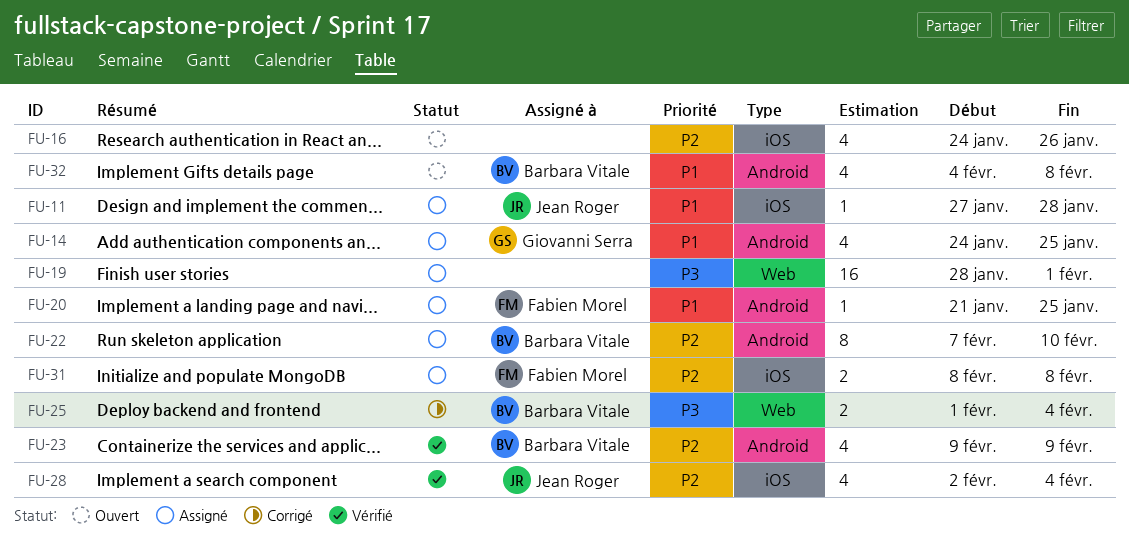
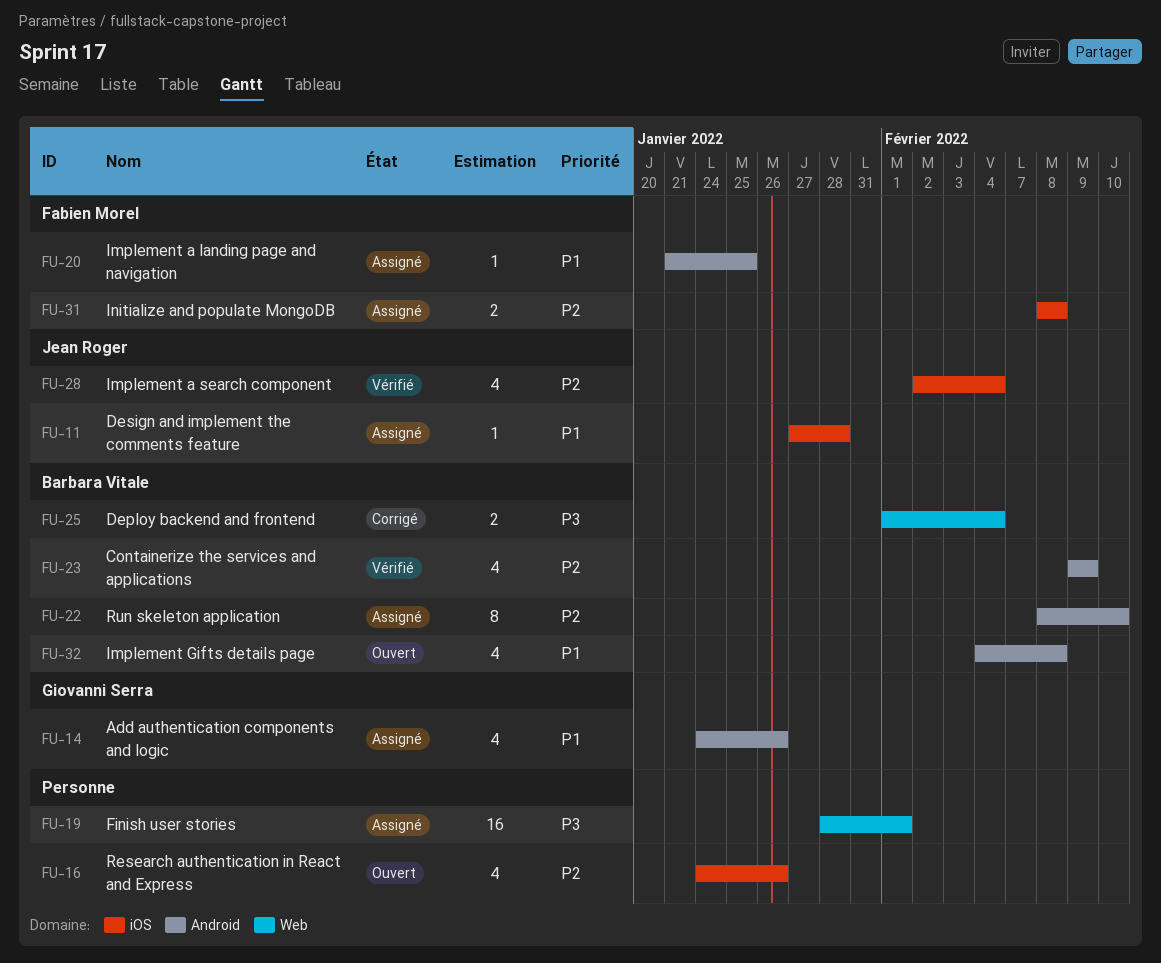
FU-14, due: Jan 25 -> Jan 26
FU-22, start: Feb 7 -> Feb 8

